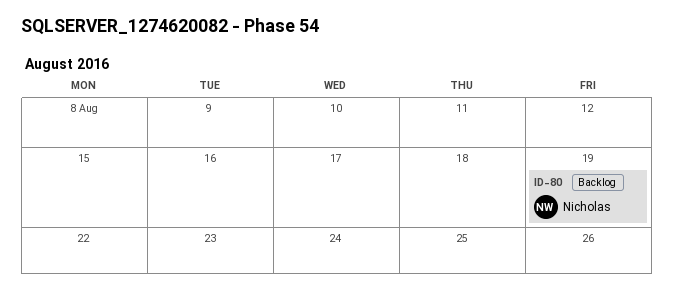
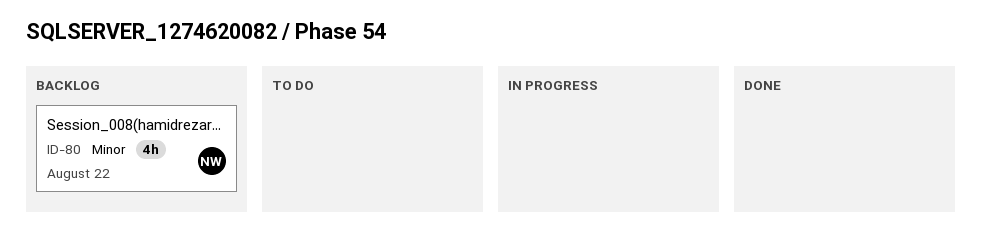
ID-80, due: Aug 19 -> Aug 22

